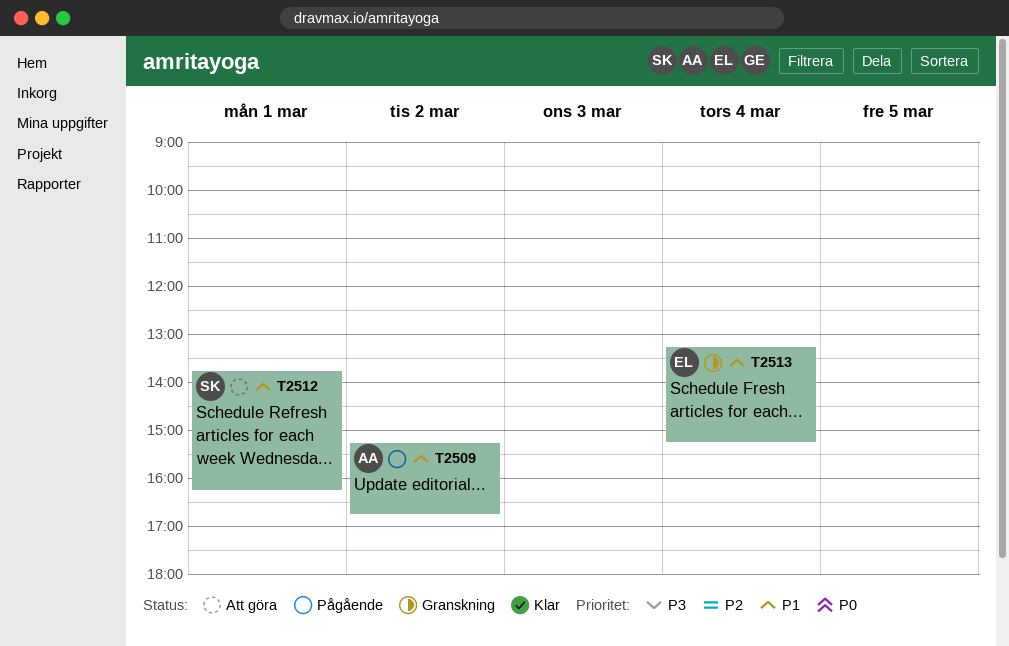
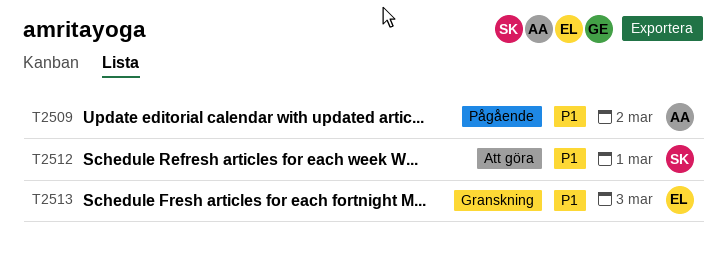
T2513, day: Mar 4 -> Mar 3

